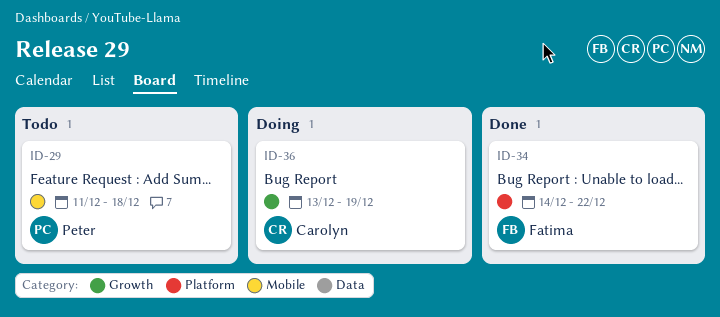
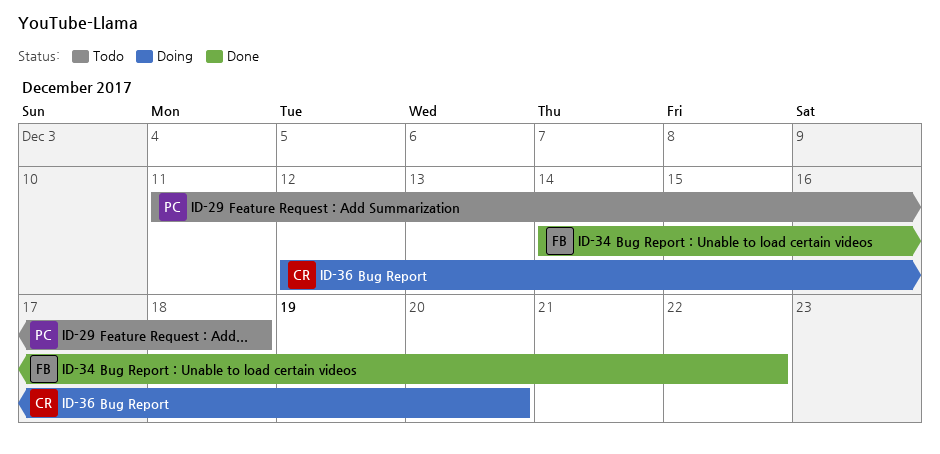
ID-36, start: Dec 13 -> Dec 12
ID-36, due: Dec 19 -> Dec 20

